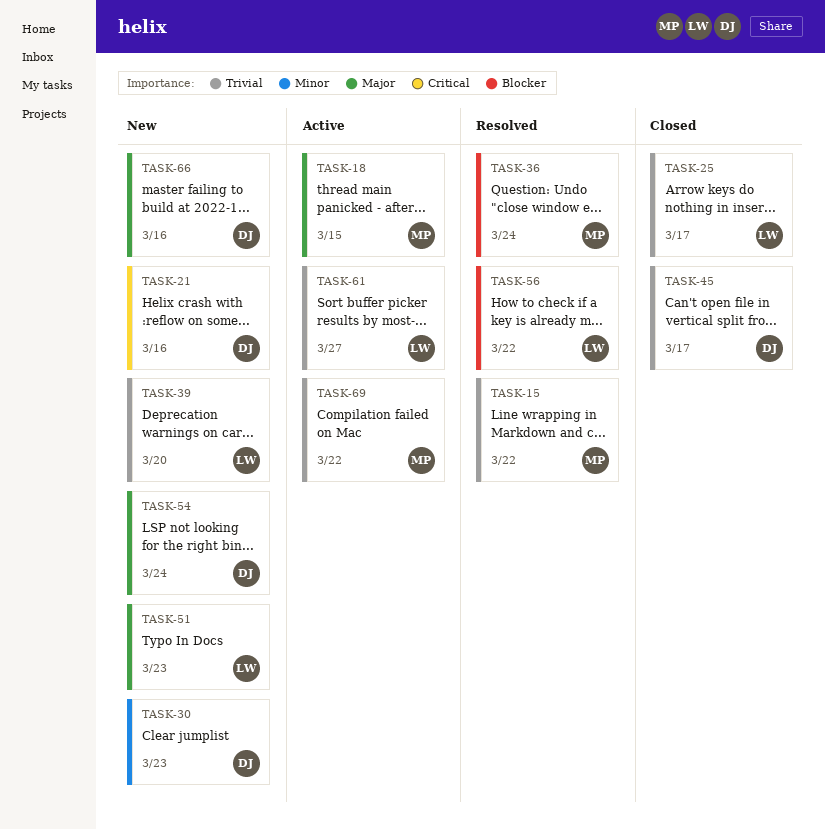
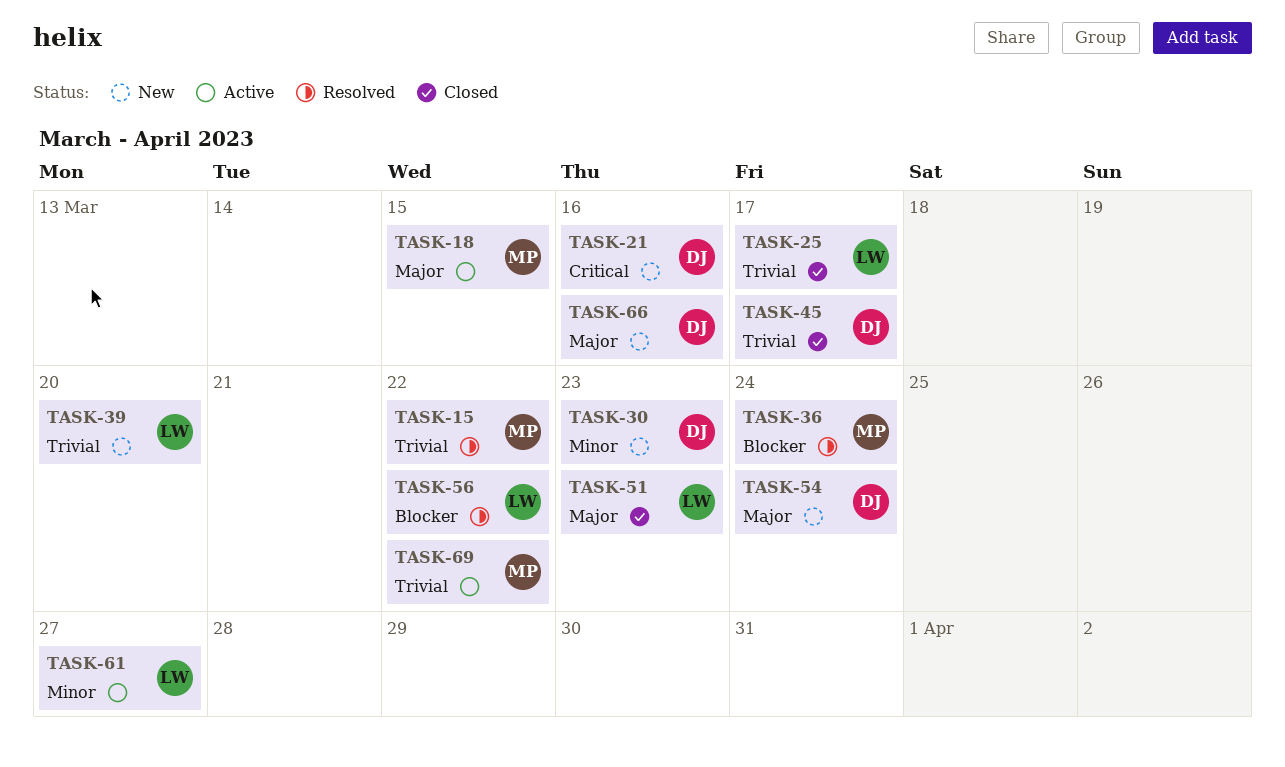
TASK-51, status: New -> Closed
TASK-61, priority: Trivial -> Minor

